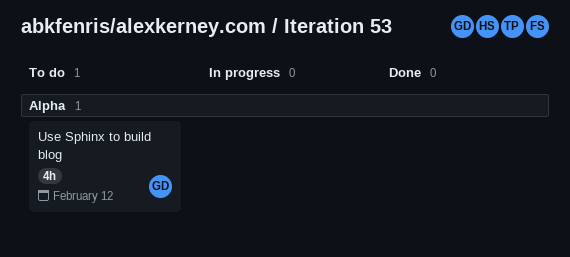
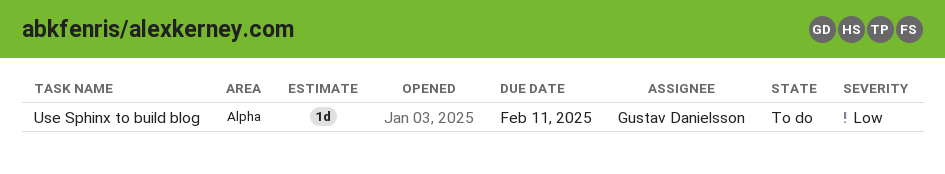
Use Sphinx to build blog, estimate: 4h -> 1d
Use Sphinx to build blog, due: Feb 12 -> Feb 11

